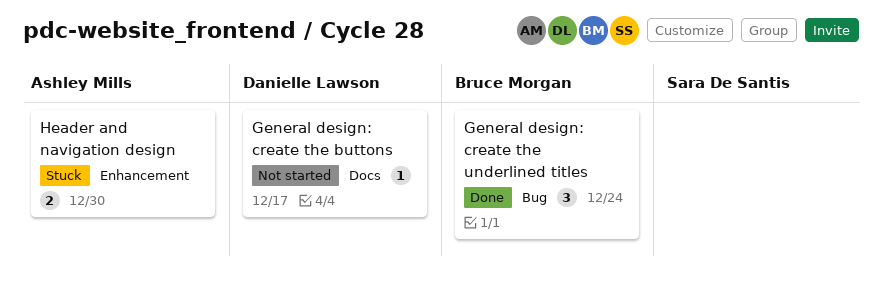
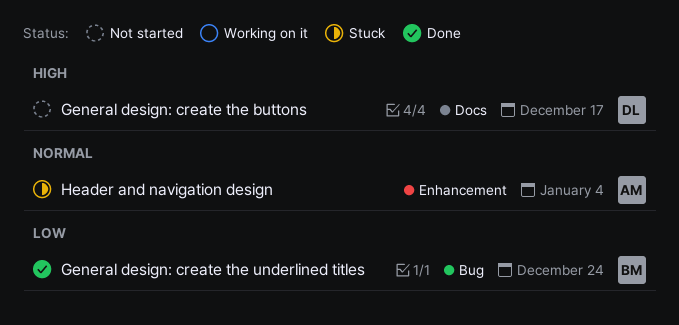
Header and navigation design, due: Dec 30 -> Jan 4

